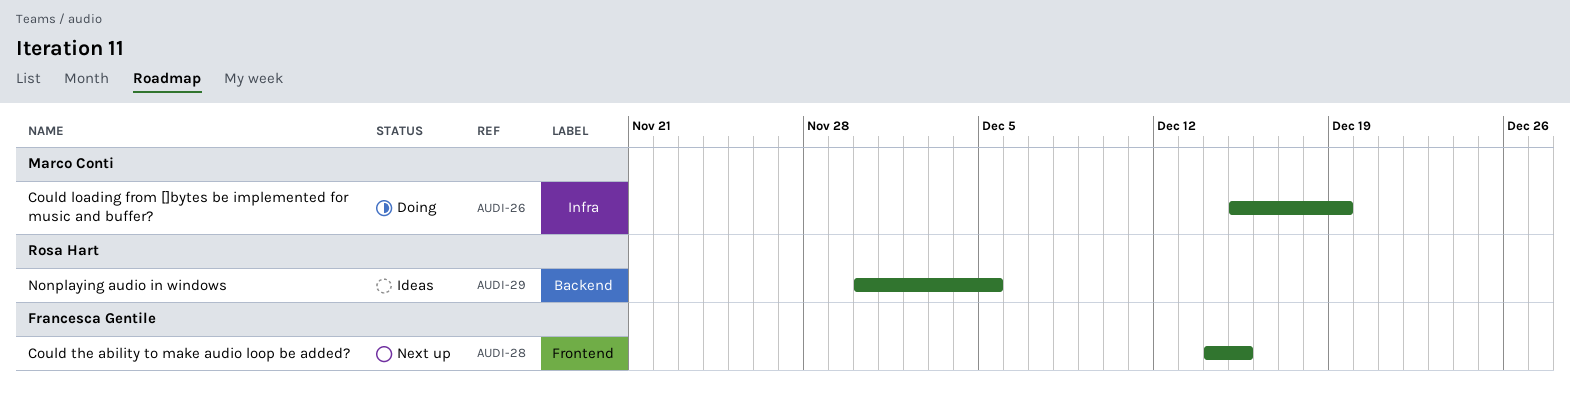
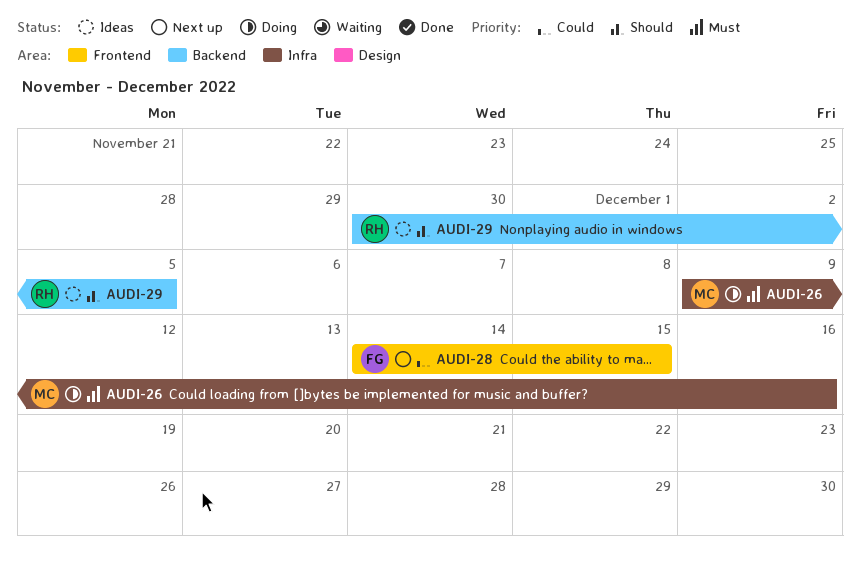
AUDI-26, start: Dec 15 -> Dec 9
AUDI-26, due: Dec 19 -> Dec 16

